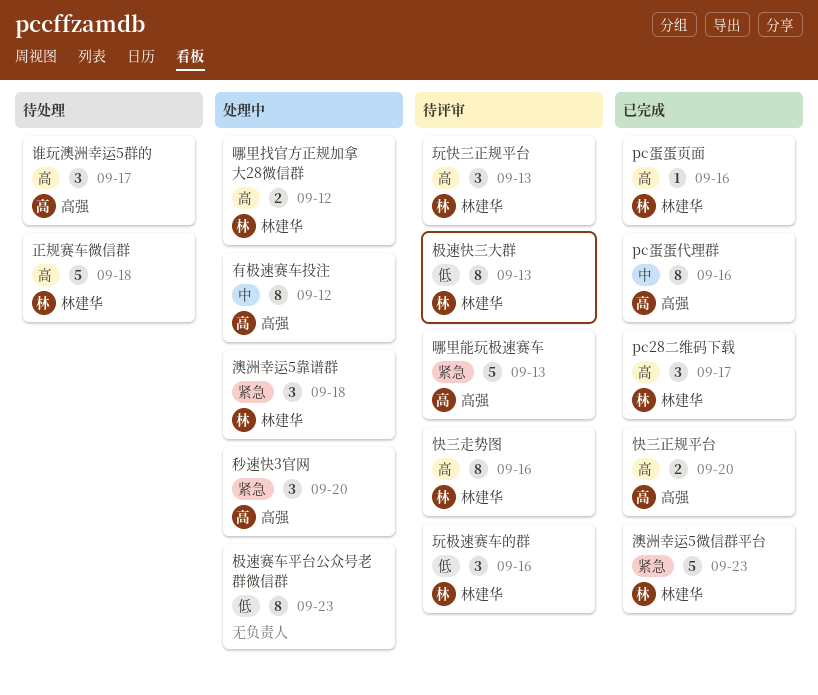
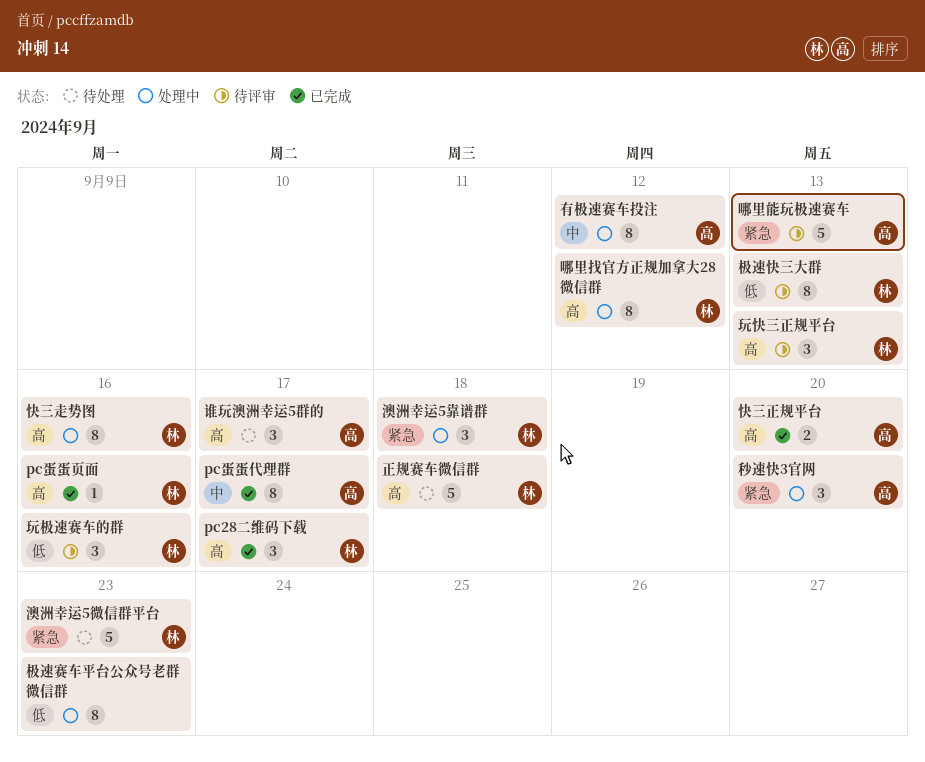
pc蛋蛋代理群, due: Sep 16 -> Sep 17
哪里找官方正规加拿大28微信群, estimate: 2 -> 8
快三走势图, status: 待评审 -> 处理中
澳洲幸运5微信群平台, status: 已完成 -> 待处理

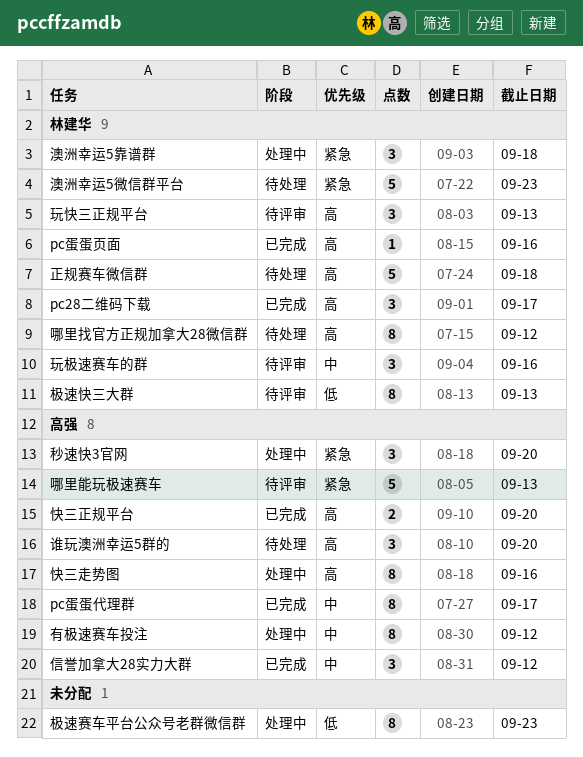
信誉加拿大28实力大群: none -> present
哪里找官方正规加拿大28微信群, status: 处理中 -> 待处理
快三走势图, owner: 林建华 -> 高强
玩极速赛车的群, priority: 低 -> 中
谁玩澳洲幸运5群的, due: Sep 17 -> Sep 20

